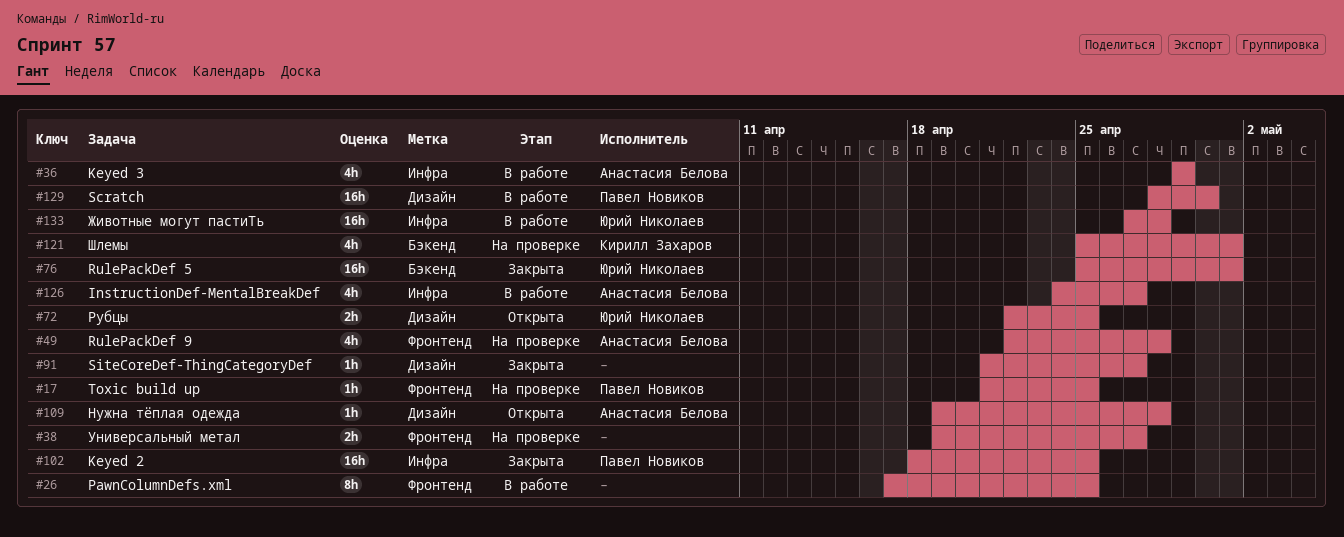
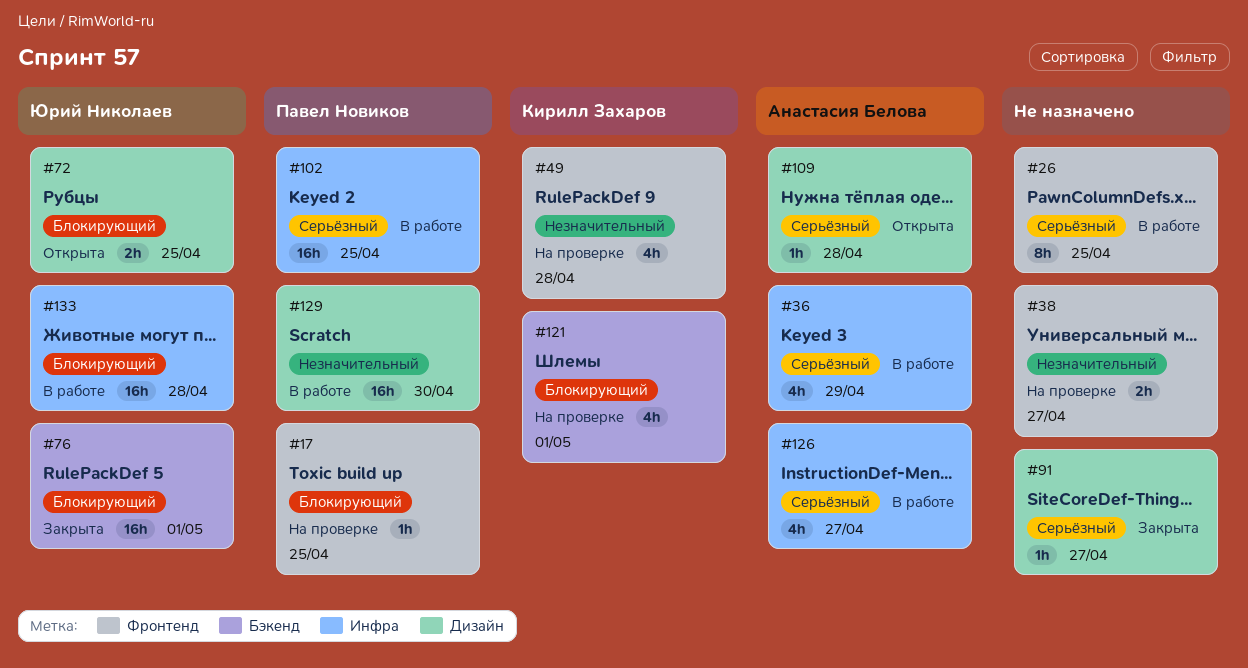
#49, owner: Анастасия Белова -> Кирилл Захаров
#102, status: Закрыта -> В работе

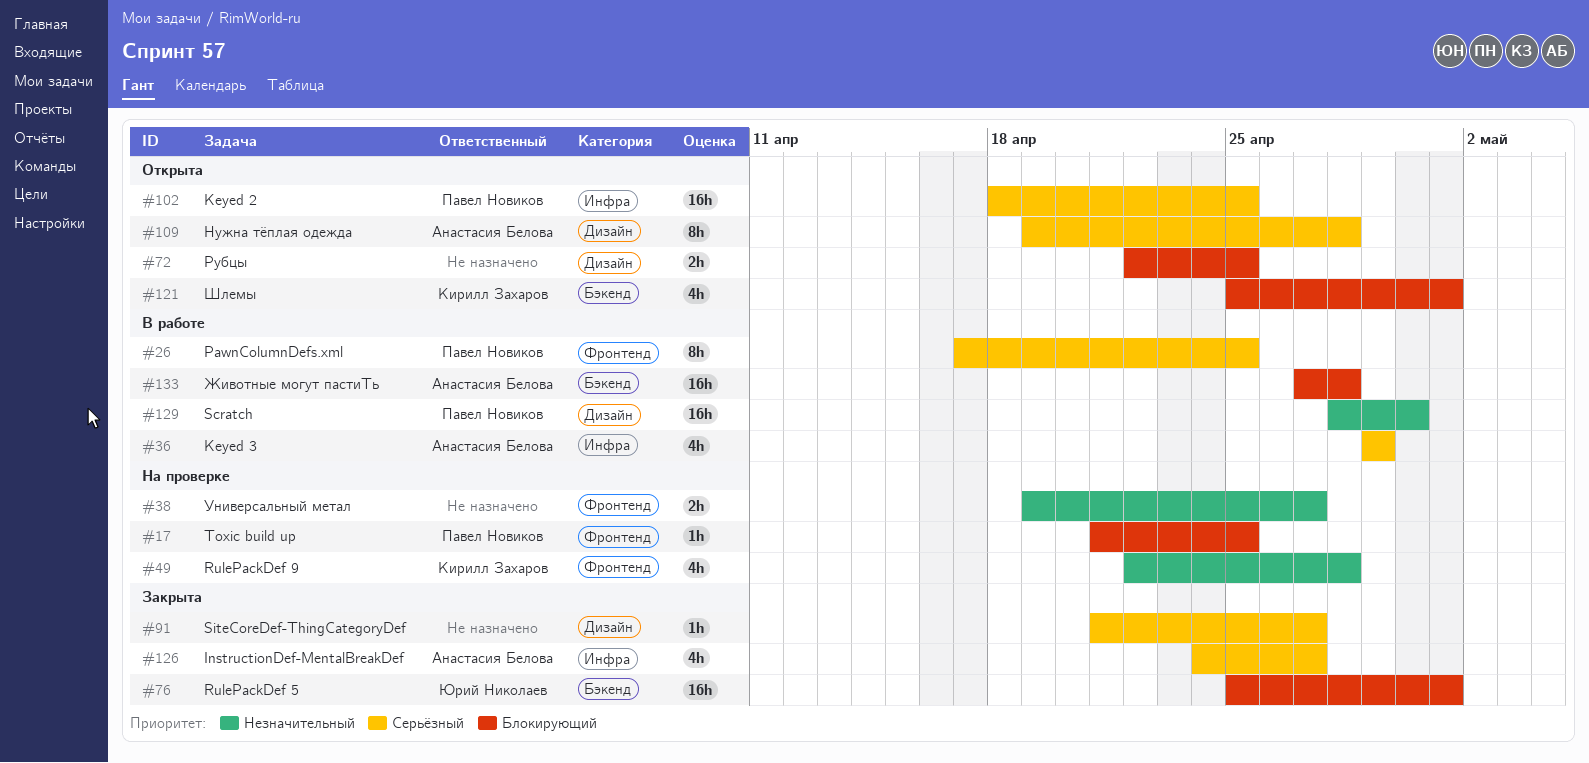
#26, owner: none -> Павел Новиков
#72, owner: Юрий Николаев -> none
#102, status: В работе -> Открыта
#109, estimate: 1h -> 8h
#121, status: На проверке -> Открыта
#126, status: В работе -> Закрыта
#133, owner: Юрий Николаев -> Анастасия Белова
#133, label: Инфра -> Бэкенд

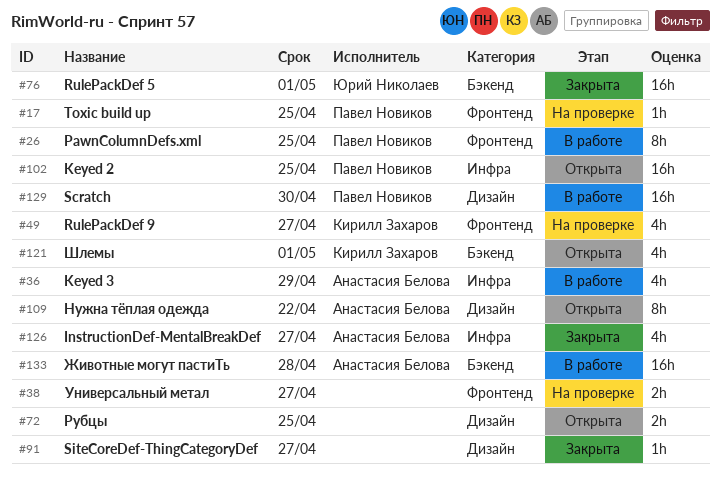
#49, due: Apr 28 -> Apr 27
#109, due: Apr 28 -> Apr 22

